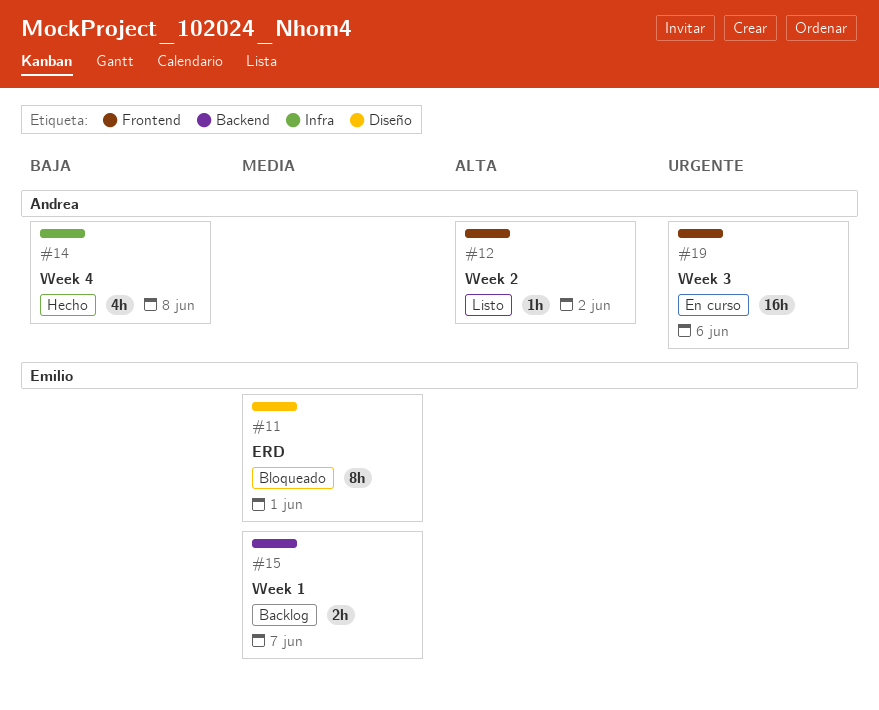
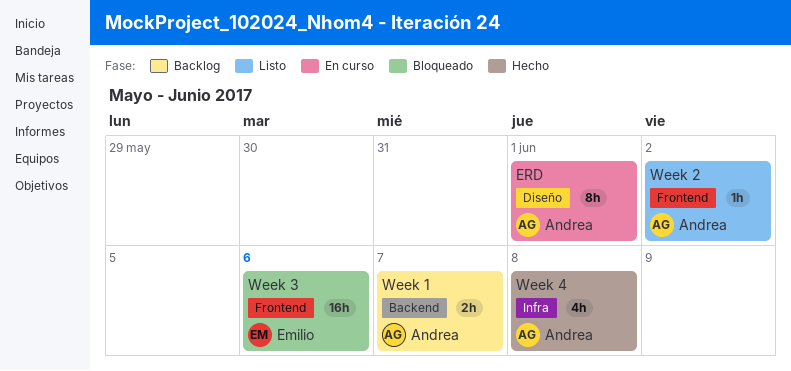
ERD, status: Bloqueado -> En curso
ERD, owner: Emilio -> Andrea
Week 1, owner: Emilio -> Andrea
Week 3, status: En curso -> Bloqueado
Week 3, owner: Andrea -> Emilio

